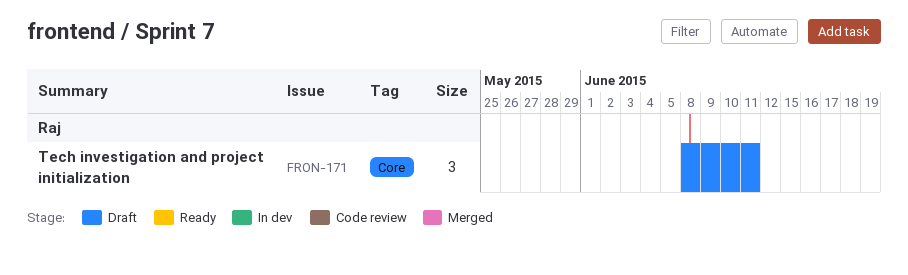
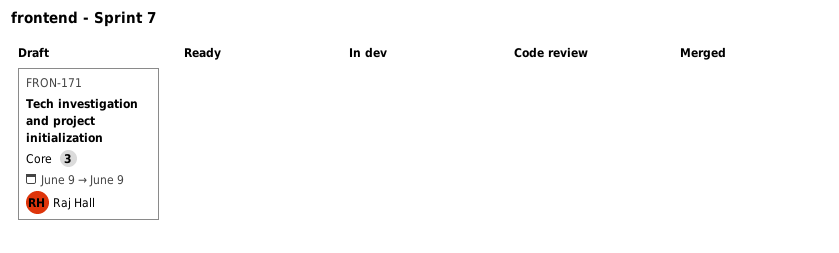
FRON-171, start: Jun 8 -> Jun 9
FRON-171, due: Jun 11 -> Jun 9

